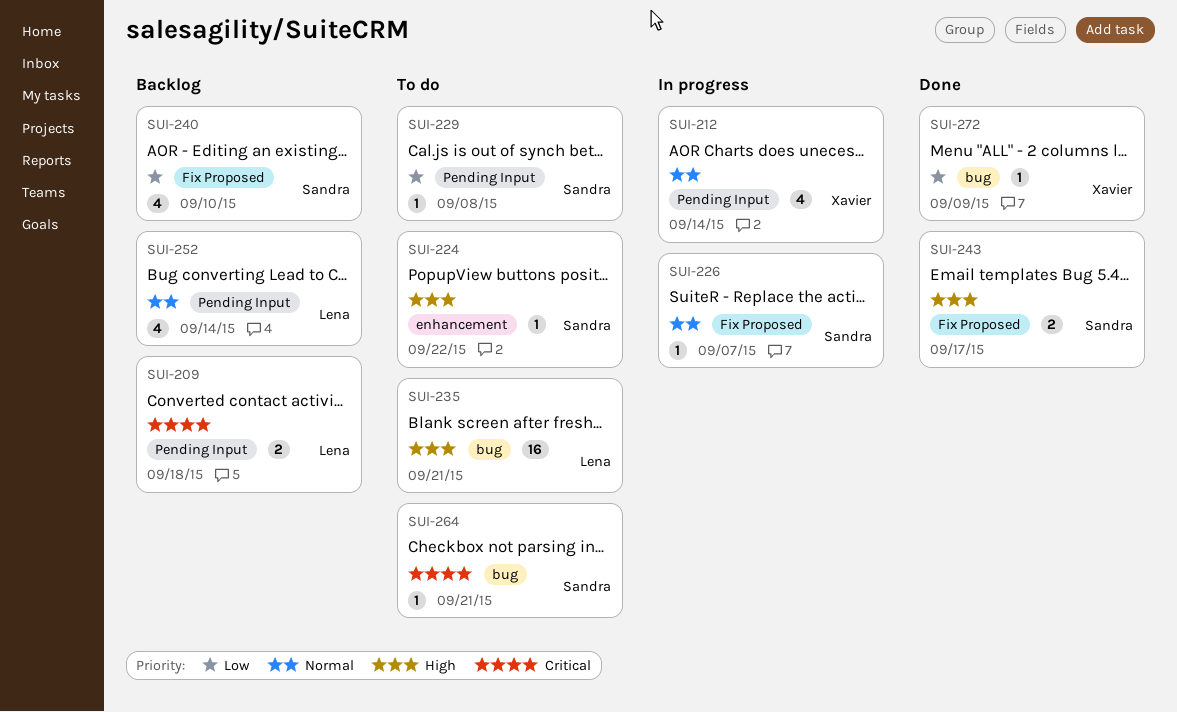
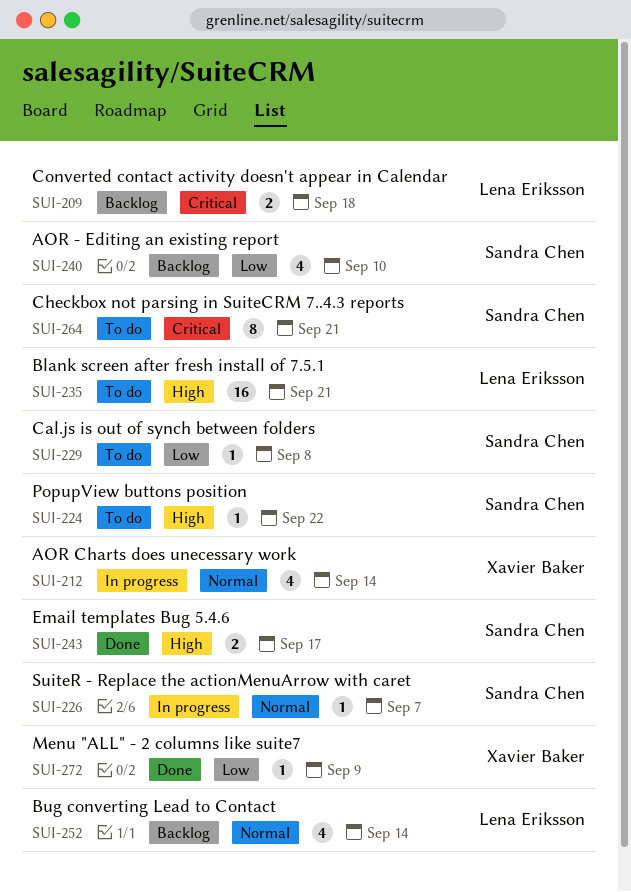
SUI-264, estimate: 1 -> 8

